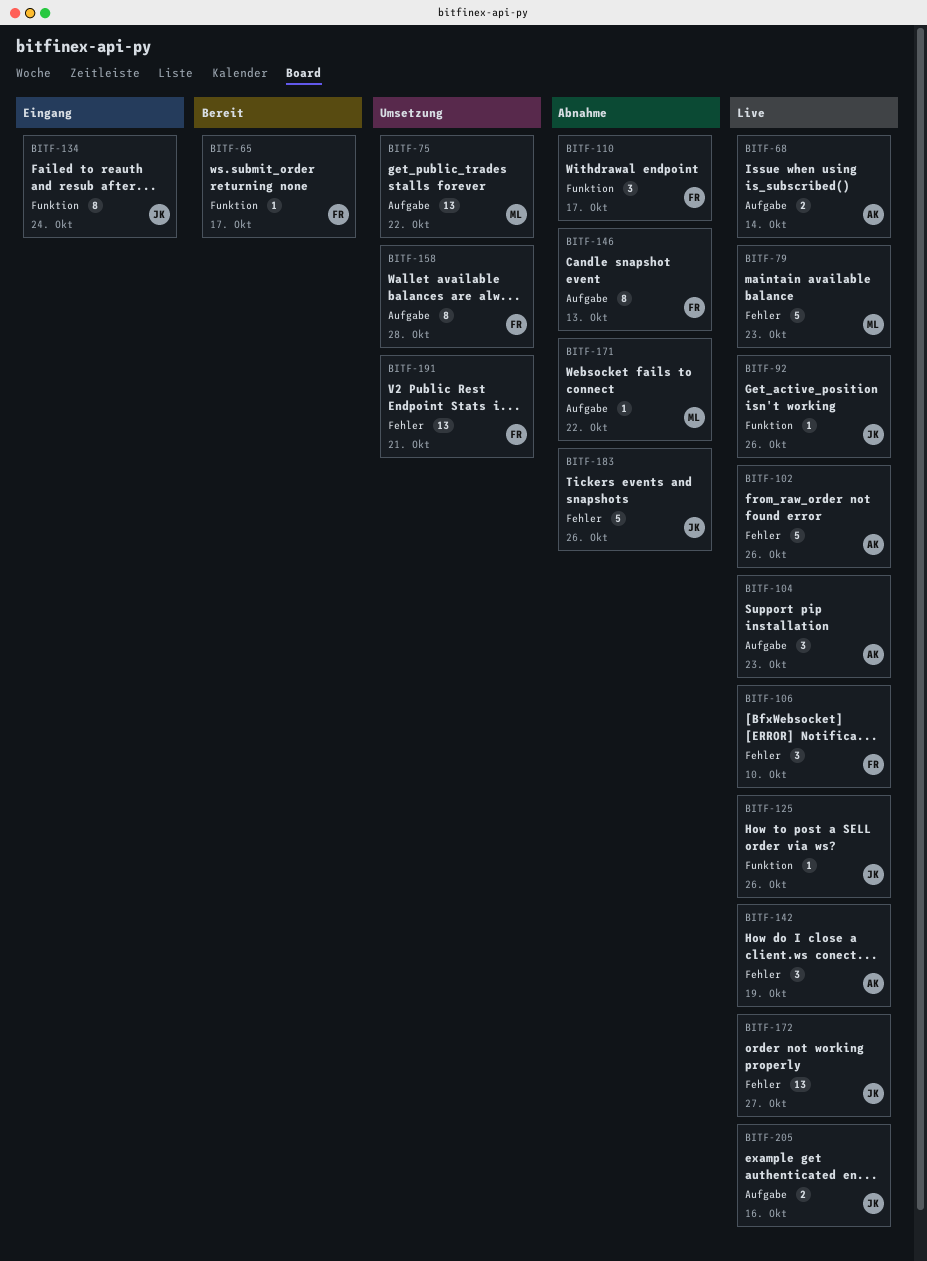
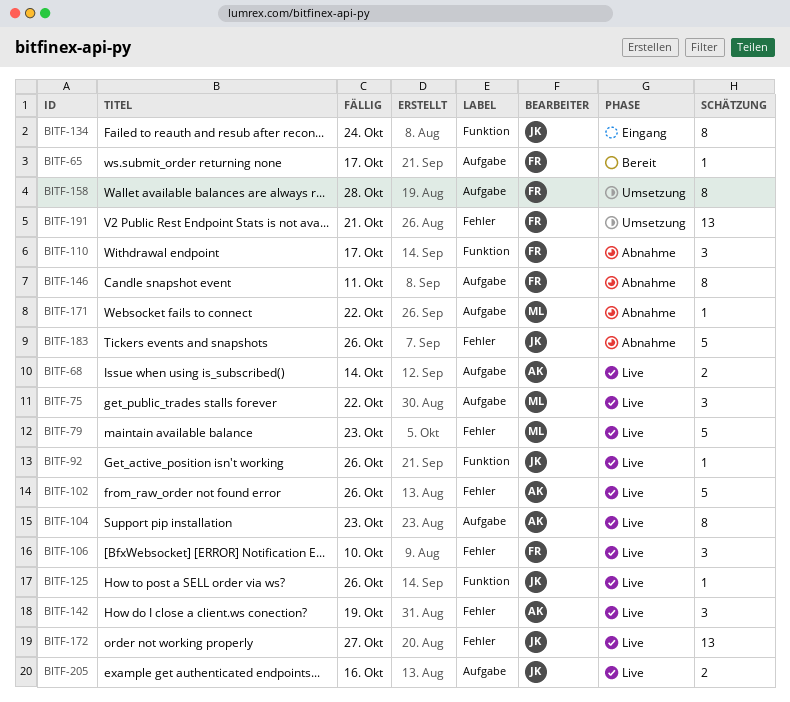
BITF-65, label: Funktion -> Aufgabe
BITF-75, status: Umsetzung -> Live
BITF-75, estimate: 13 -> 3
BITF-104, estimate: 3 -> 8
BITF-146, due: Oct 13 -> Oct 11

